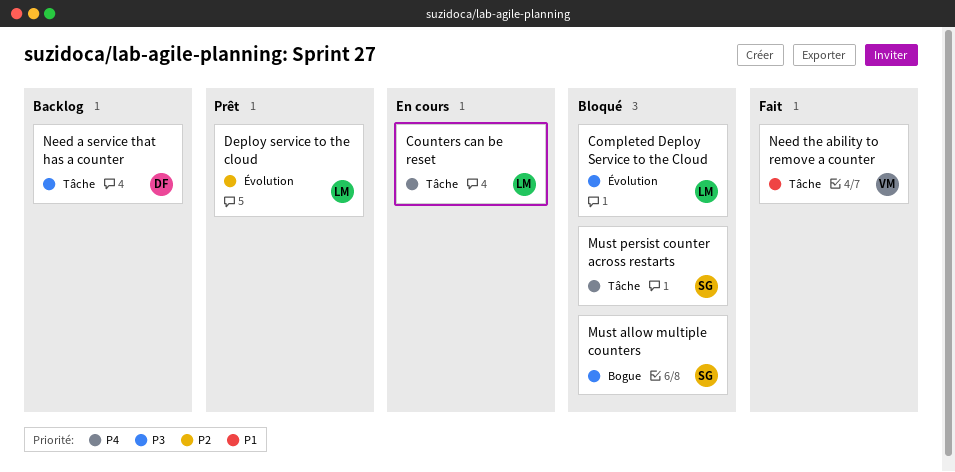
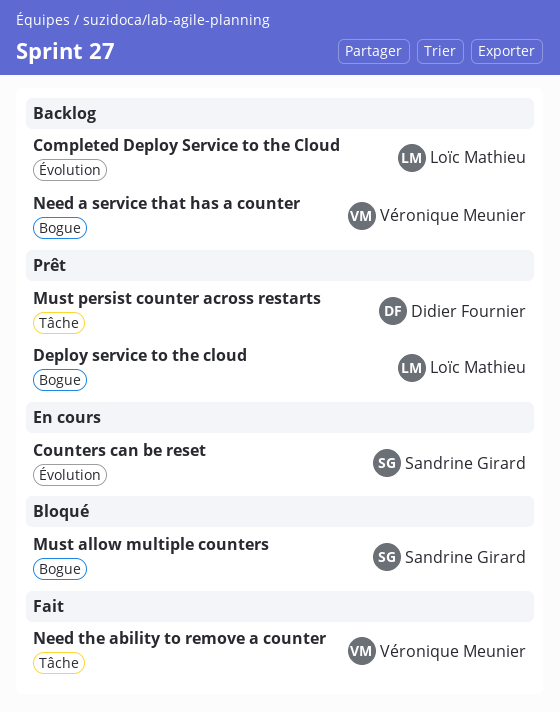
Completed Deploy Service to the Cloud, status: Bloqué -> Backlog
Counters can be reset, owner: Loïc Mathieu -> Sandrine Girard
Counters can be reset, label: Tâche -> Évolution
Deploy service to the cloud, label: Évolution -> Bogue
Must persist counter across restarts, status: Bloqué -> Prêt
Must persist counter across restarts, owner: Sandrine Girard -> Didier Fournier
Need a service that has a counter, owner: Didier Fournier -> Véronique Meunier
Need a service that has a counter, label: Tâche -> Bogue

